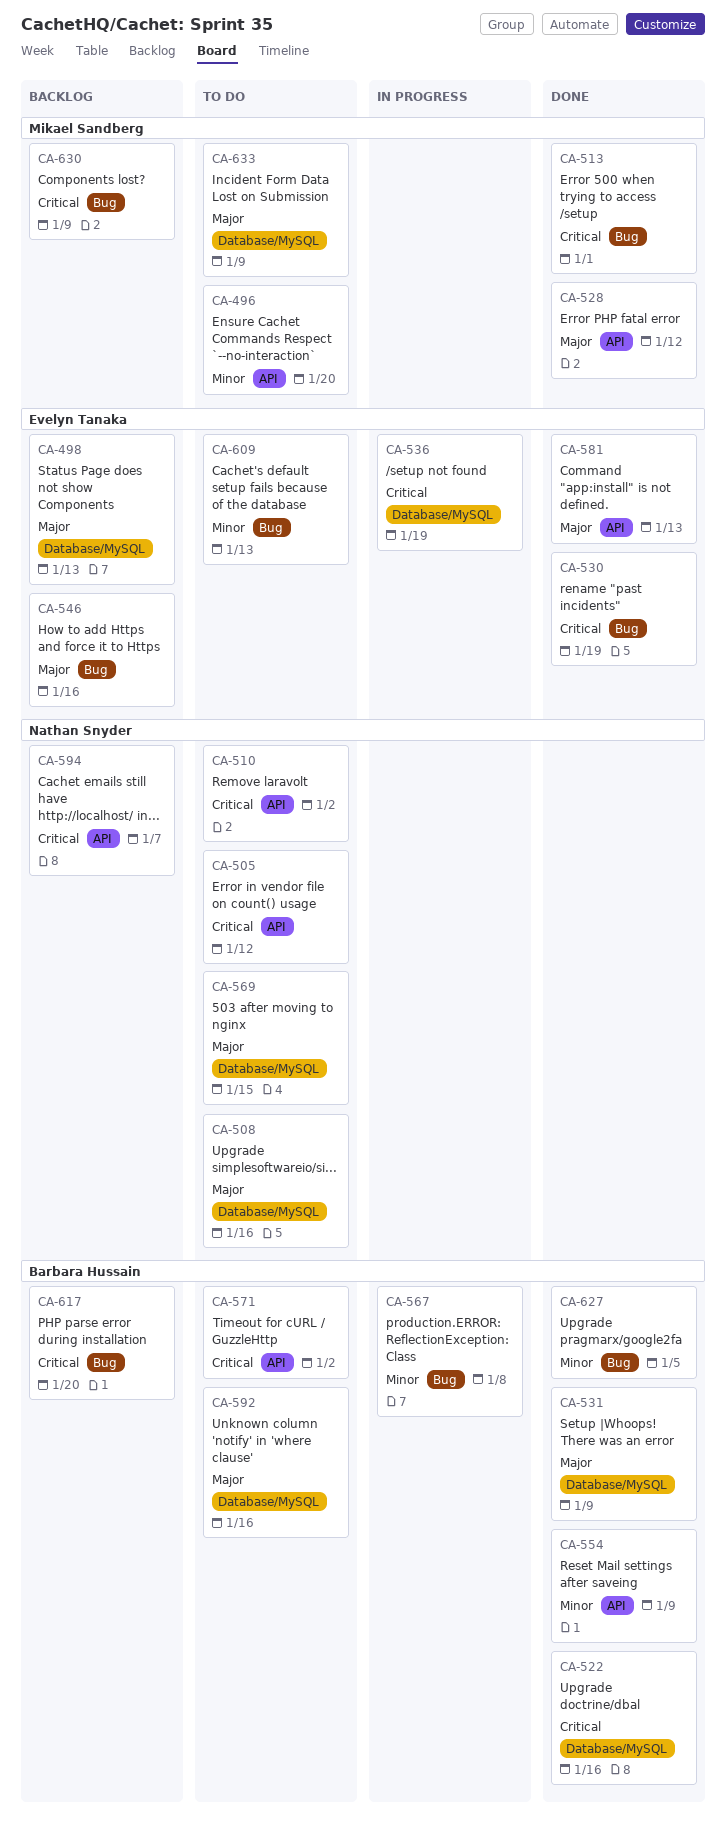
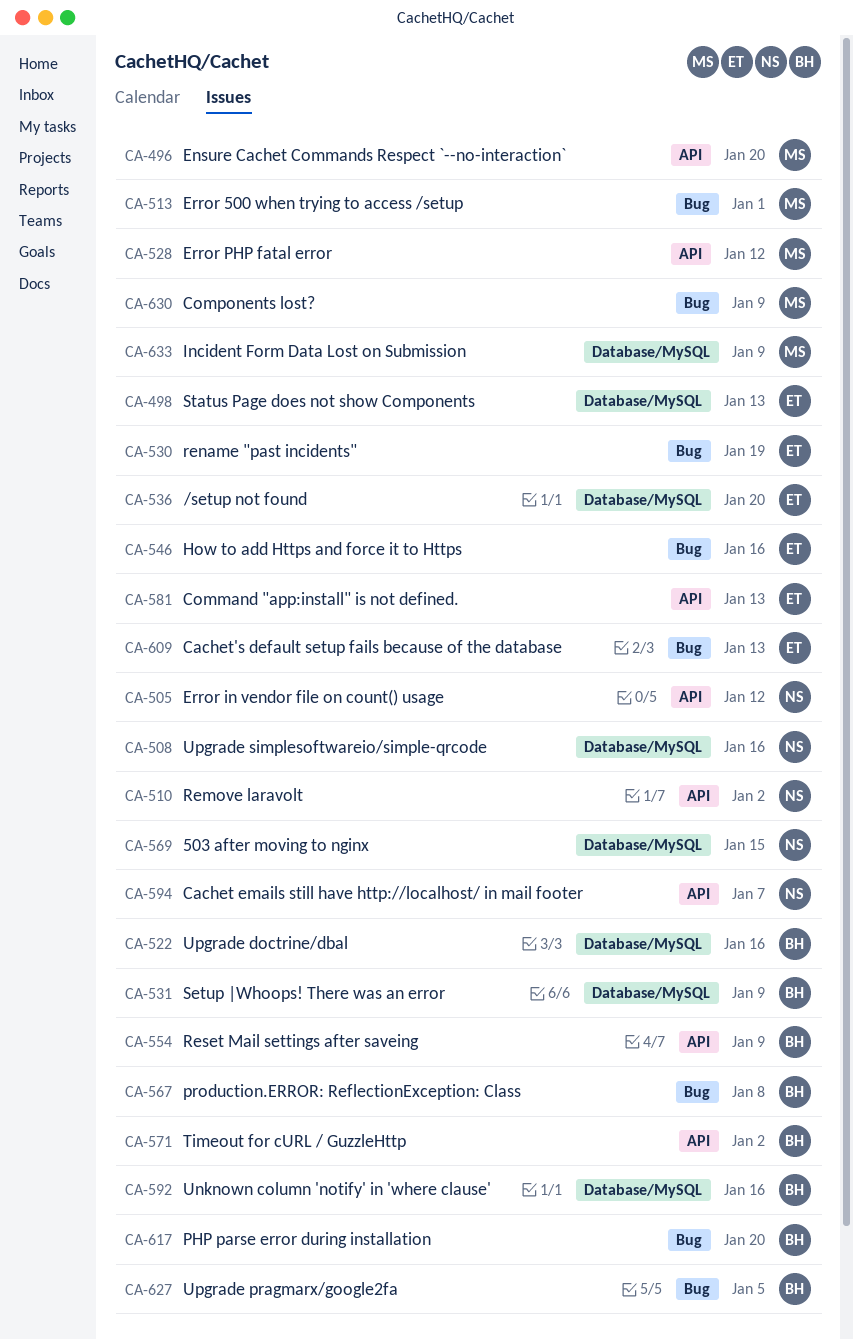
CA-536, due: Jan 19 -> Jan 20

